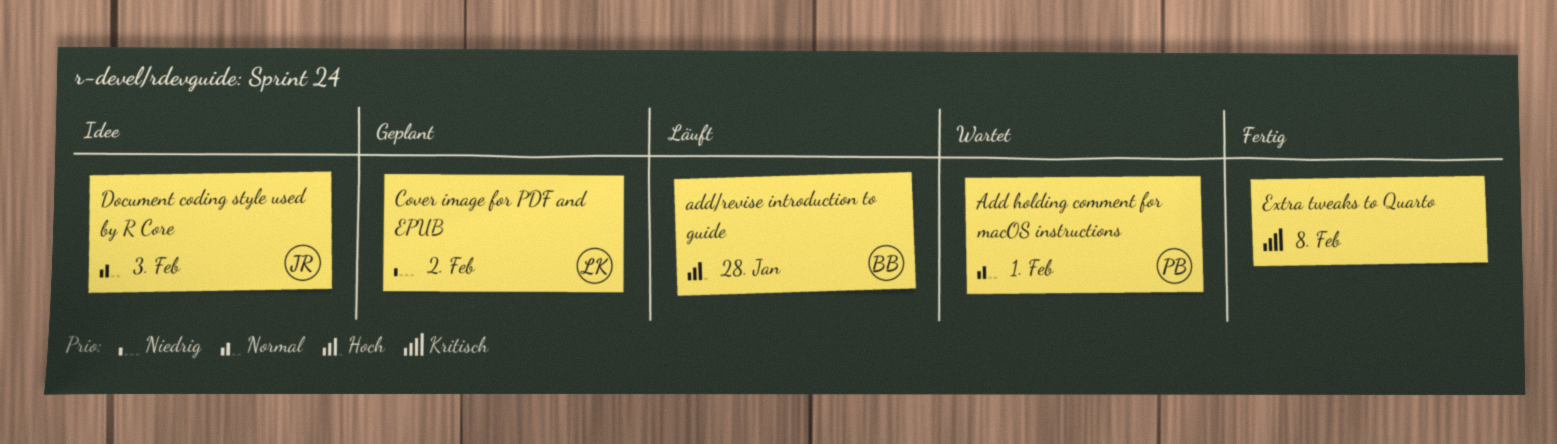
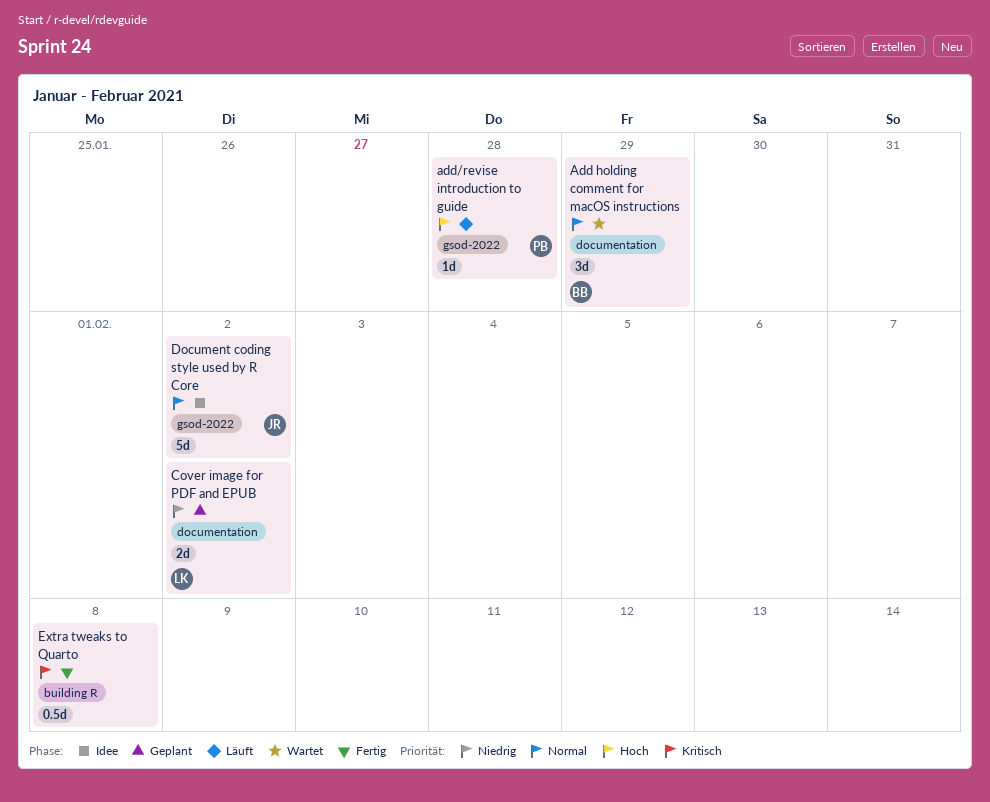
Add holding comment for macOS instructions, owner: PB -> BB
Add holding comment for macOS instructions, due: Feb 1 -> Jan 29
add/revise introduction to guide, owner: BB -> PB
Document coding style used by R Core, due: Feb 3 -> Feb 2

